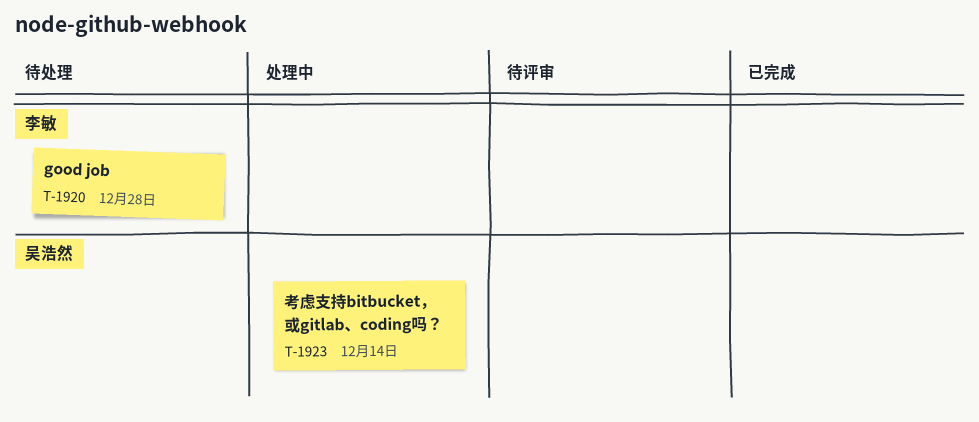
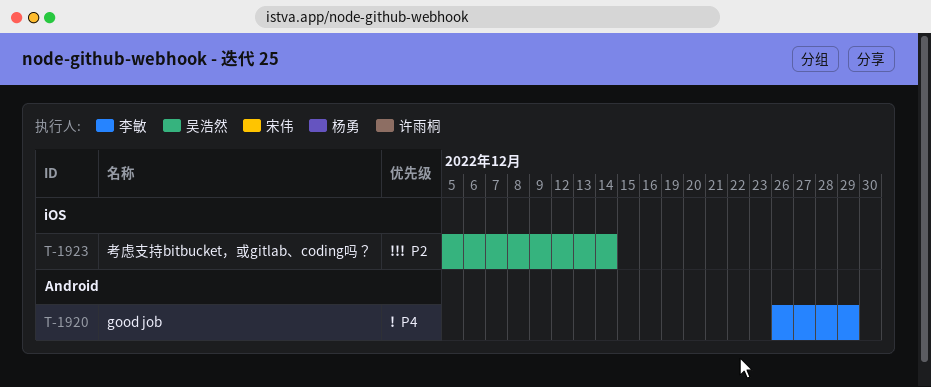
T-1920, due: Dec 28 -> Dec 29

